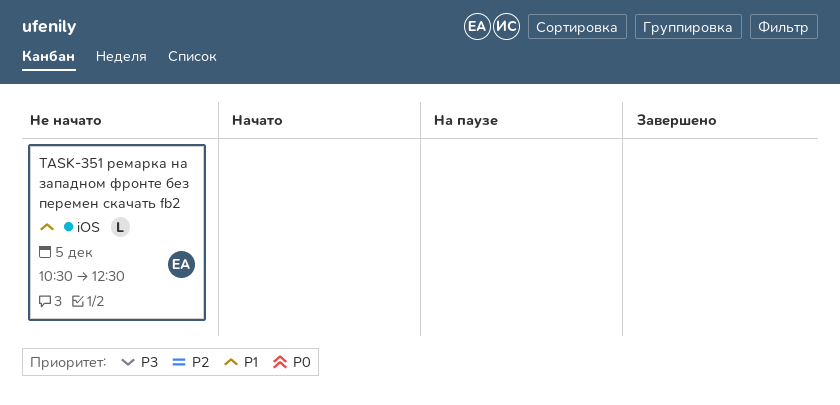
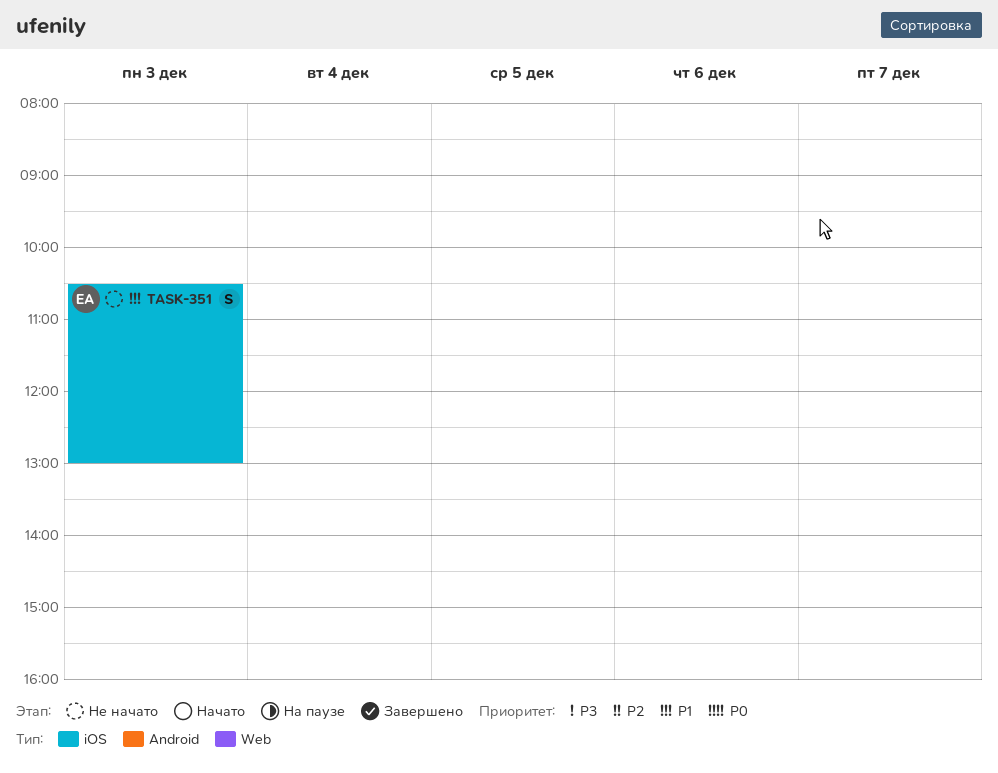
TASK-351, estimate: L -> S
TASK-351, day: Dec 5 -> Dec 3
TASK-351, ends: 12:30 -> 13:00

